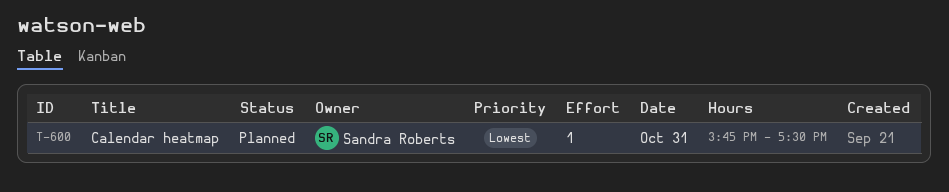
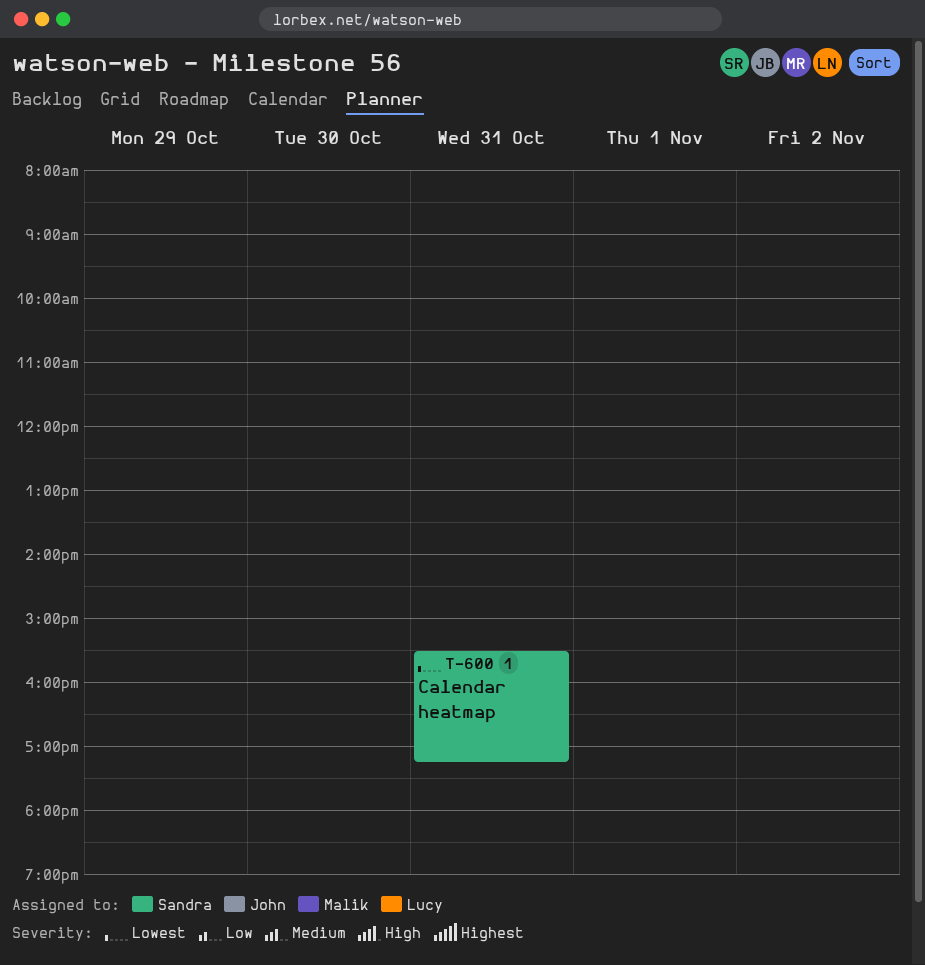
T-600, begins: 15:45 -> 15:30
T-600, ends: 17:30 -> 17:15

